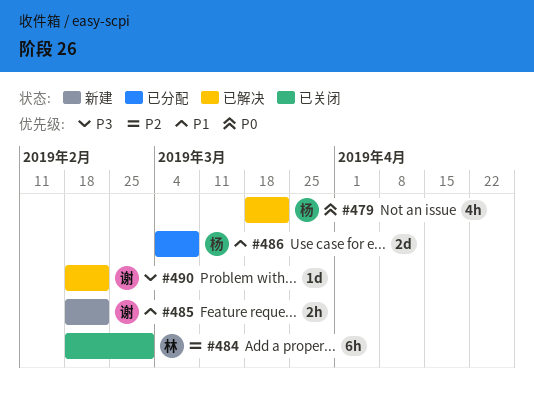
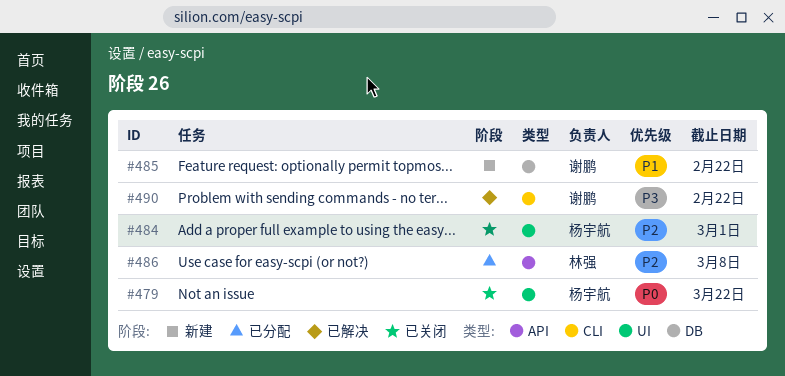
#479, status: 已解决 -> 已关闭
#484, owner: 林强 -> 杨宇航
#486, owner: 杨宇航 -> 林强
#486, priority: P1 -> P2

